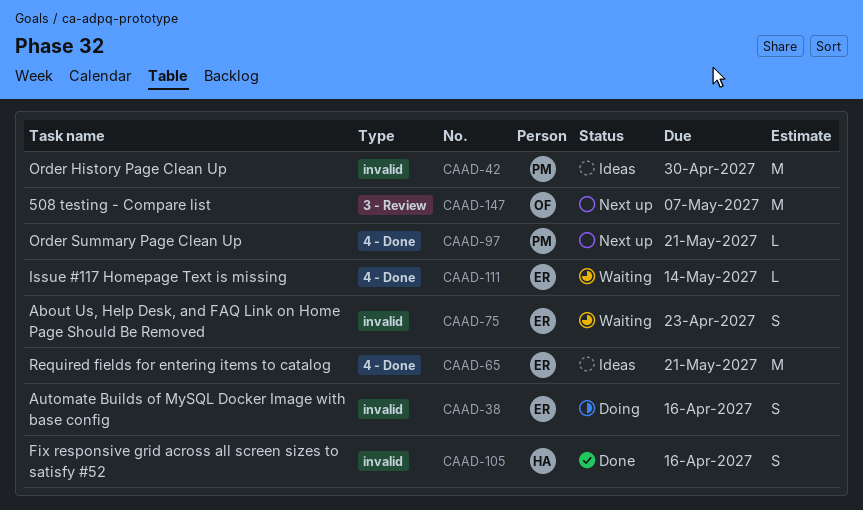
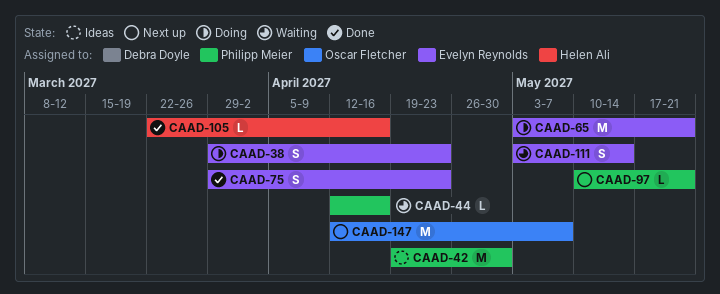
CAAD-38, due: Apr 16 -> Apr 23
CAAD-44: none -> present
CAAD-65, status: Ideas -> Doing
CAAD-75, status: Waiting -> Done
CAAD-105, estimate: S -> L
CAAD-111, estimate: L -> S

